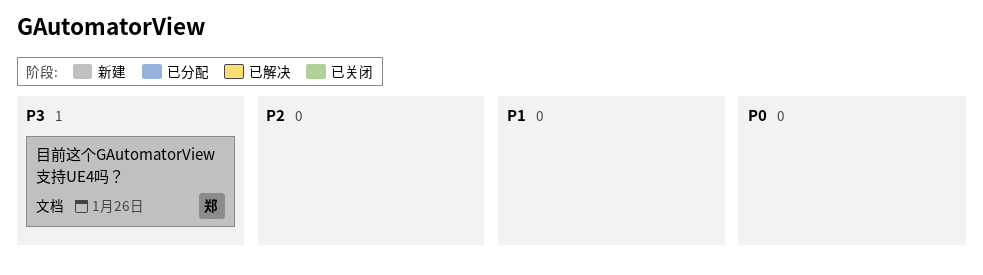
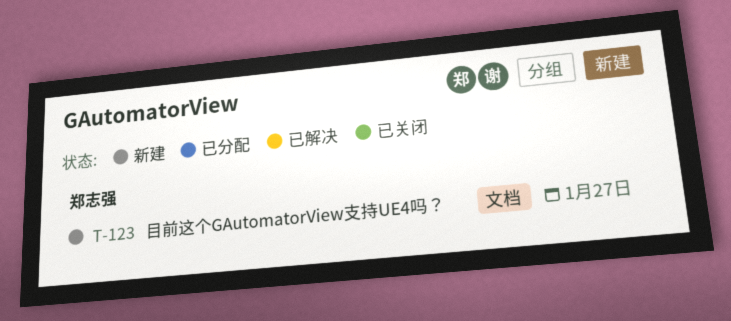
目前这个GAutomatorView支持UE4吗？, due: Jan 26 -> Jan 27

